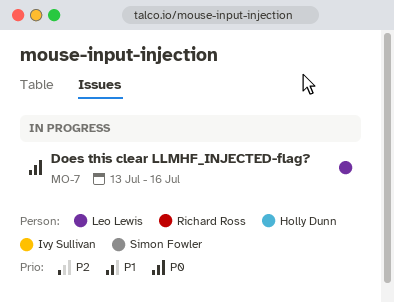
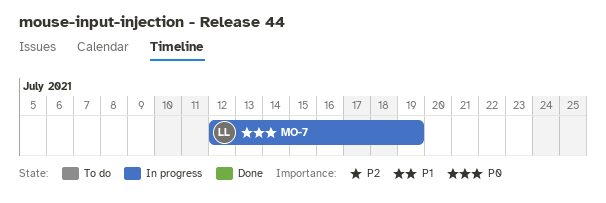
MO-7, start: Jul 13 -> Jul 12
MO-7, due: Jul 16 -> Jul 19

